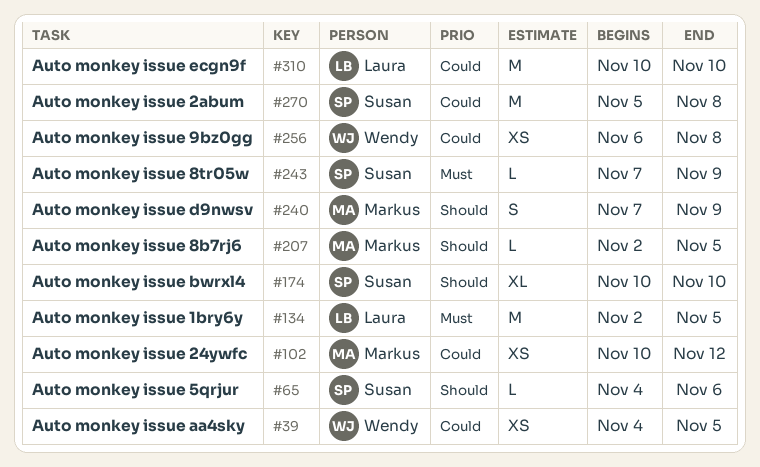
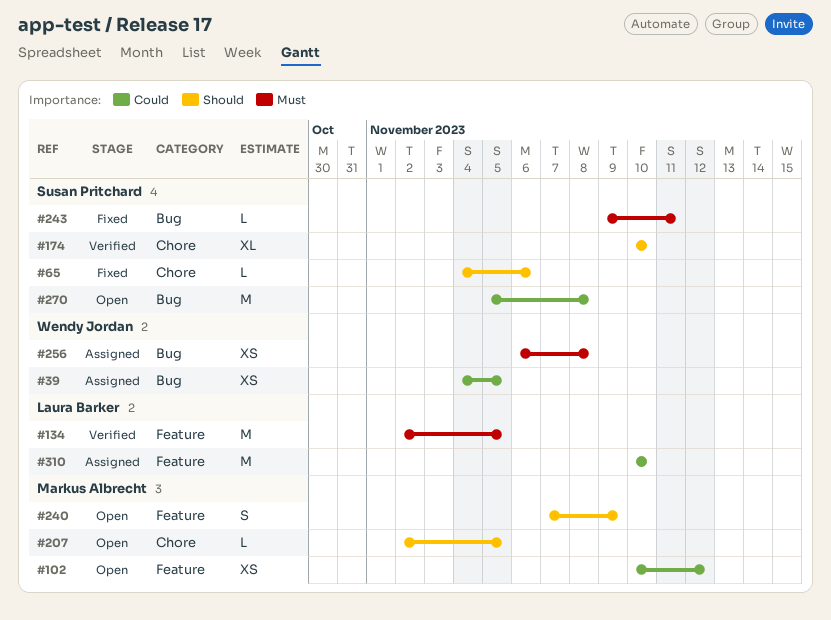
#243, start: Nov 7 -> Nov 9
#243, due: Nov 9 -> Nov 11
#256, priority: Could -> Must

